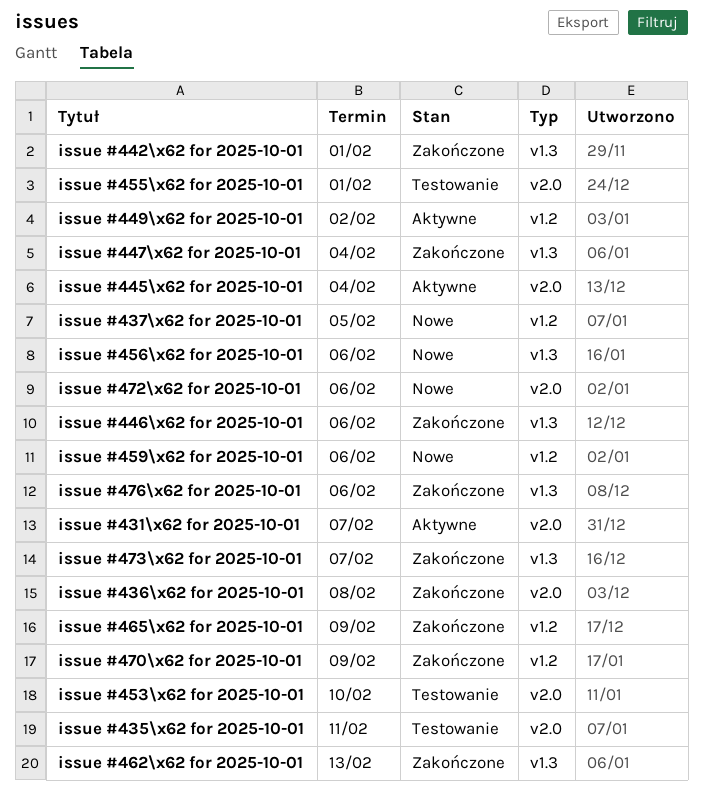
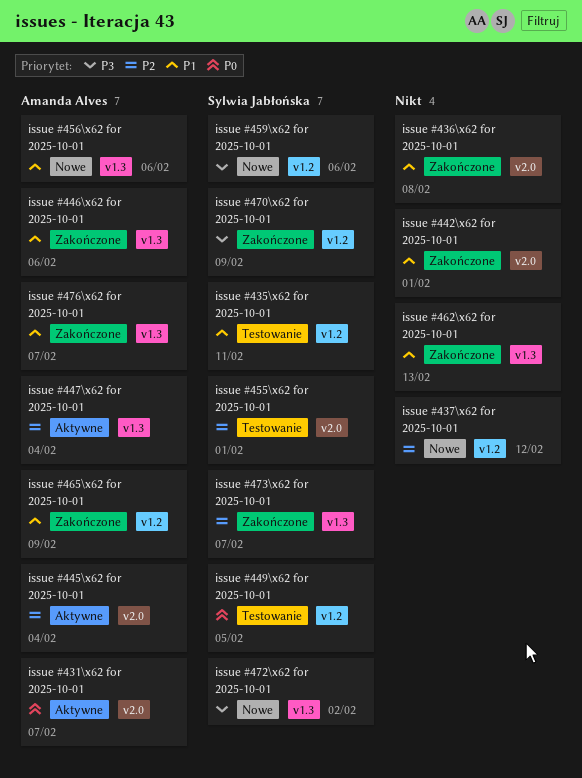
issue #435\x62 for 2025-10-01, label: v2.0 -> v1.2
issue #437\x62 for 2025-10-01, due: Feb 5 -> Feb 12
issue #442\x62 for 2025-10-01, label: v1.3 -> v2.0
issue #447\x62 for 2025-10-01, status: Zakończone -> Aktywne
issue #449\x62 for 2025-10-01, status: Aktywne -> Testowanie
issue #449\x62 for 2025-10-01, due: Feb 2 -> Feb 5
issue #453\x62 for 2025-10-01: present -> none
issue #472\x62 for 2025-10-01, label: v2.0 -> v1.3
issue #472\x62 for 2025-10-01, due: Feb 6 -> Feb 2
issue #476\x62 for 2025-10-01, due: Feb 6 -> Feb 7

